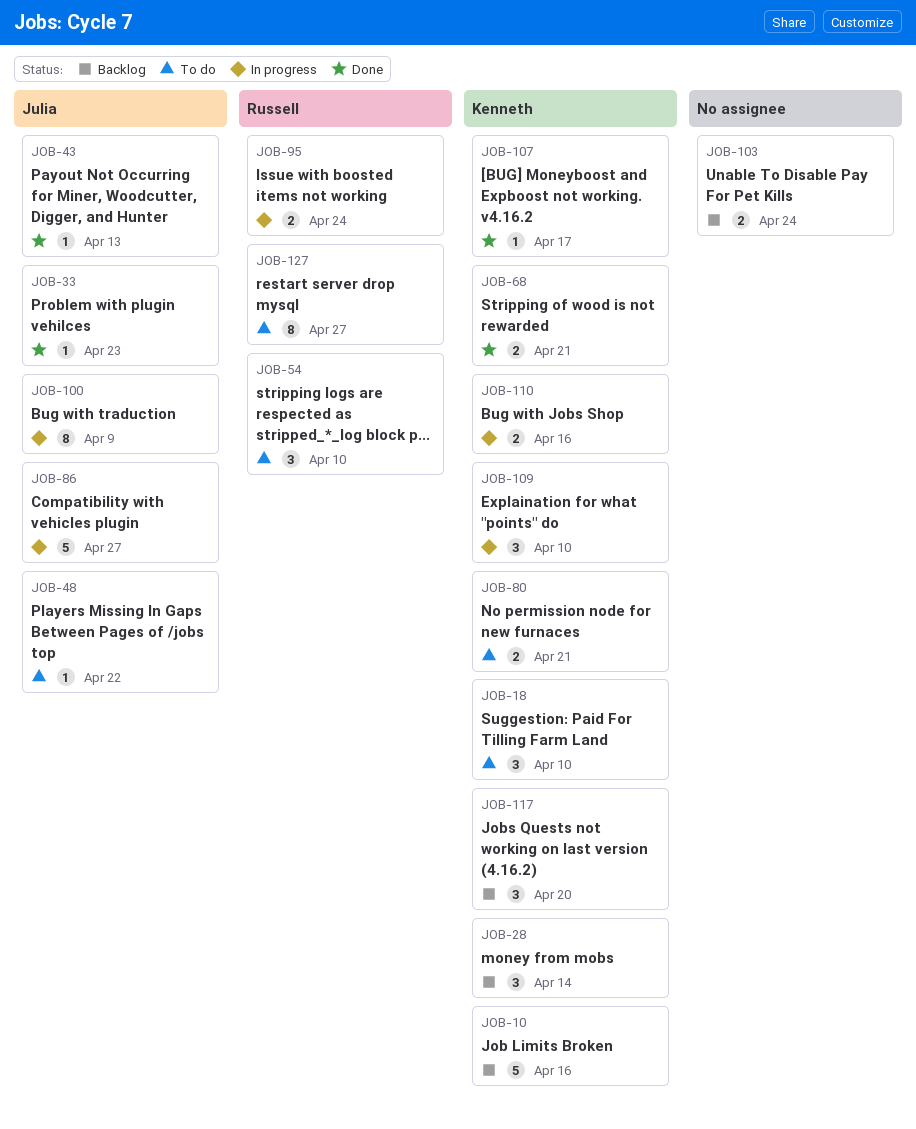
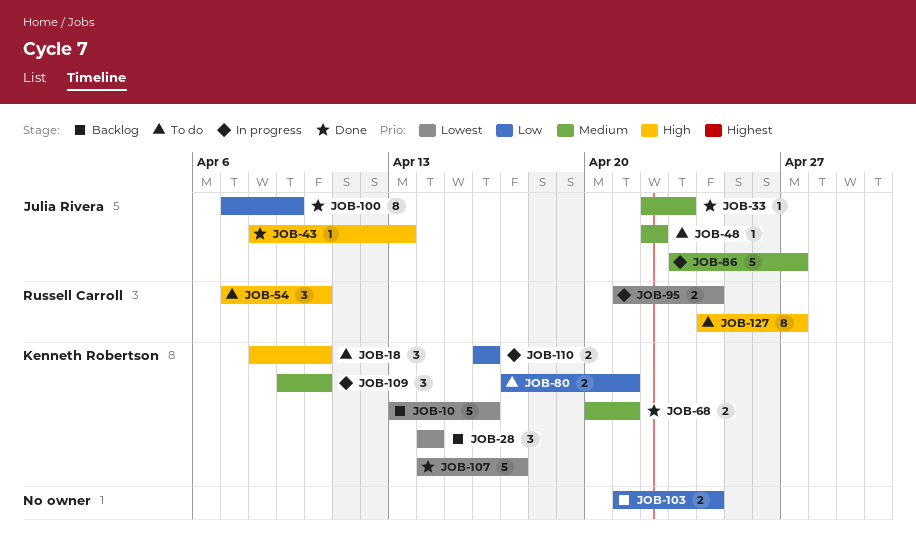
JOB-100, status: In progress -> Done
JOB-107, estimate: 1 -> 5
JOB-117: present -> none

